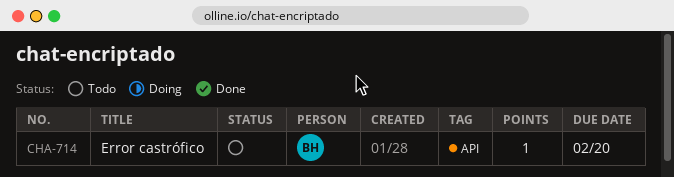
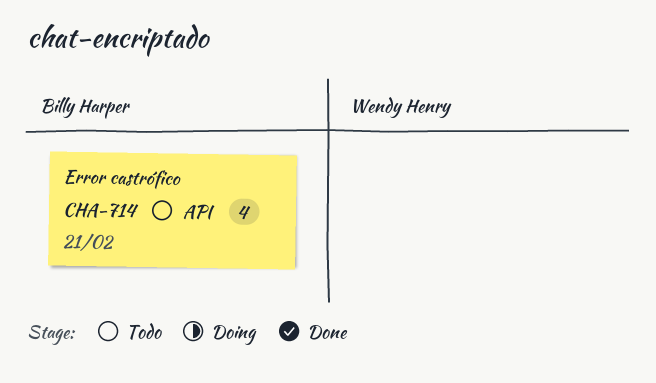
CHA-714, estimate: 1 -> 4
CHA-714, due: Feb 20 -> Feb 21

